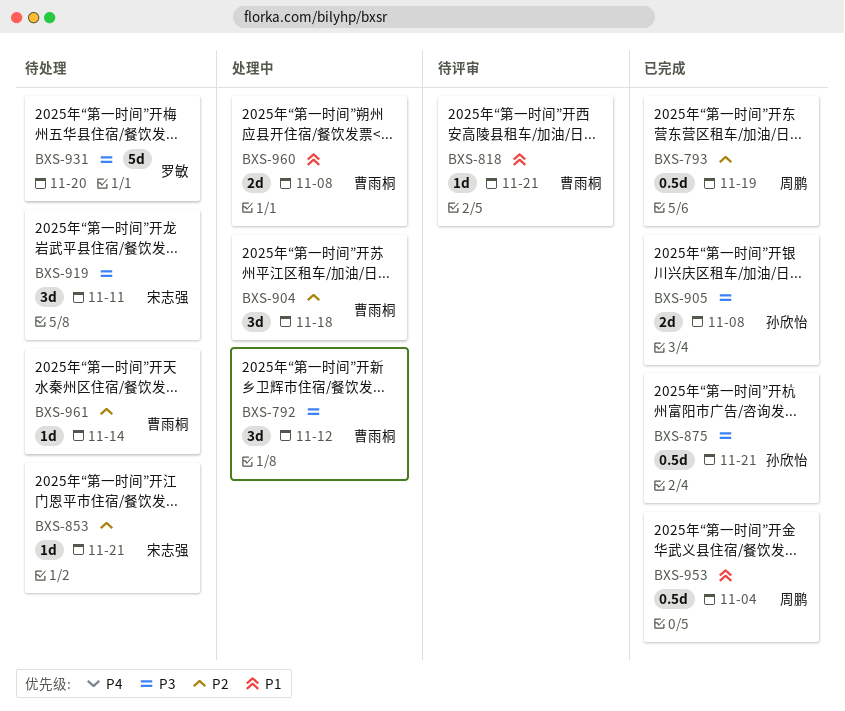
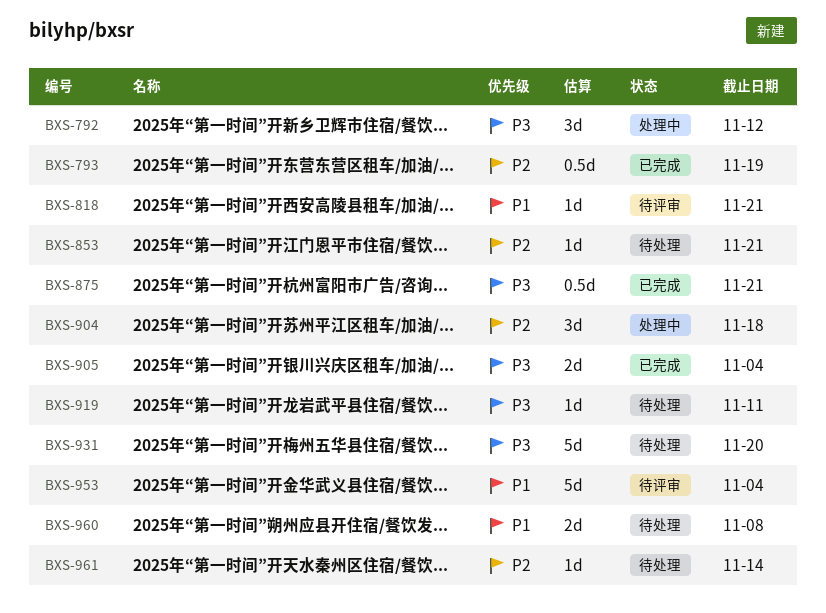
BXS-905, due: Nov 8 -> Nov 4
BXS-919, estimate: 3d -> 1d
BXS-953, status: 已完成 -> 待评审
BXS-953, estimate: 0.5d -> 5d
BXS-960, status: 处理中 -> 待处理

